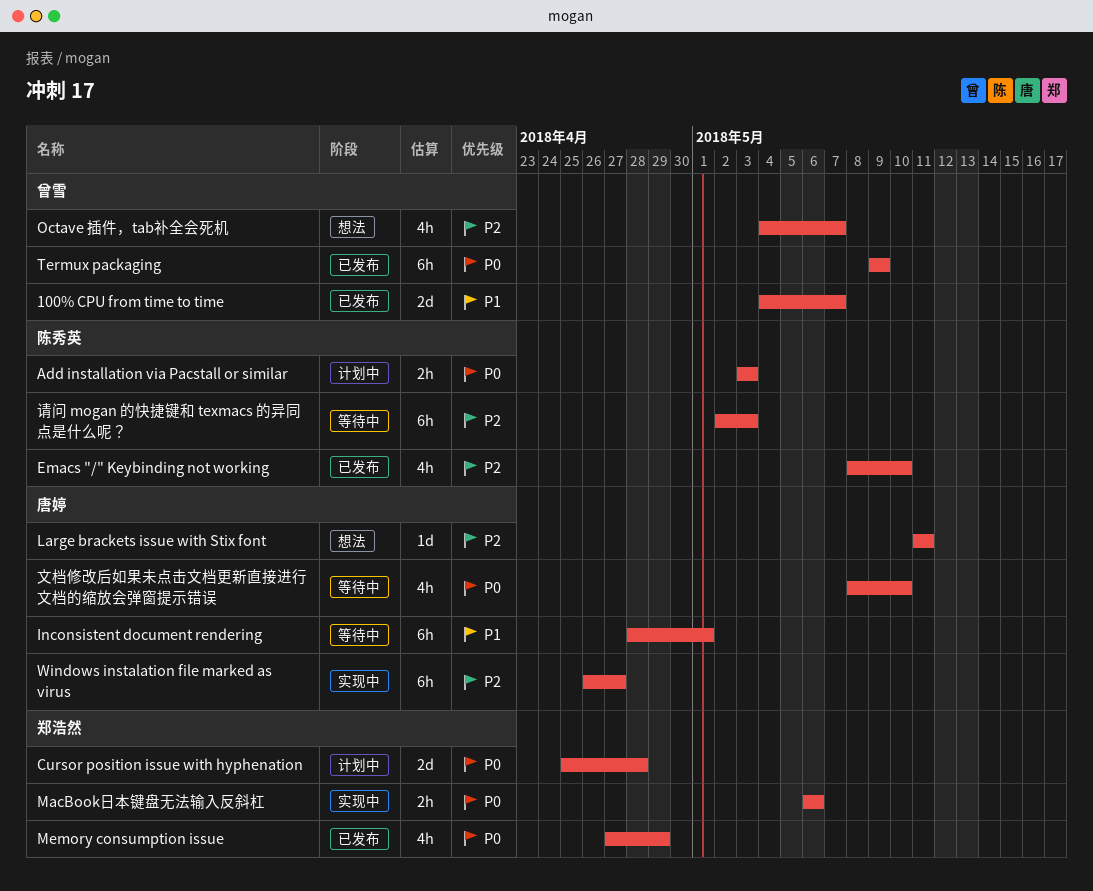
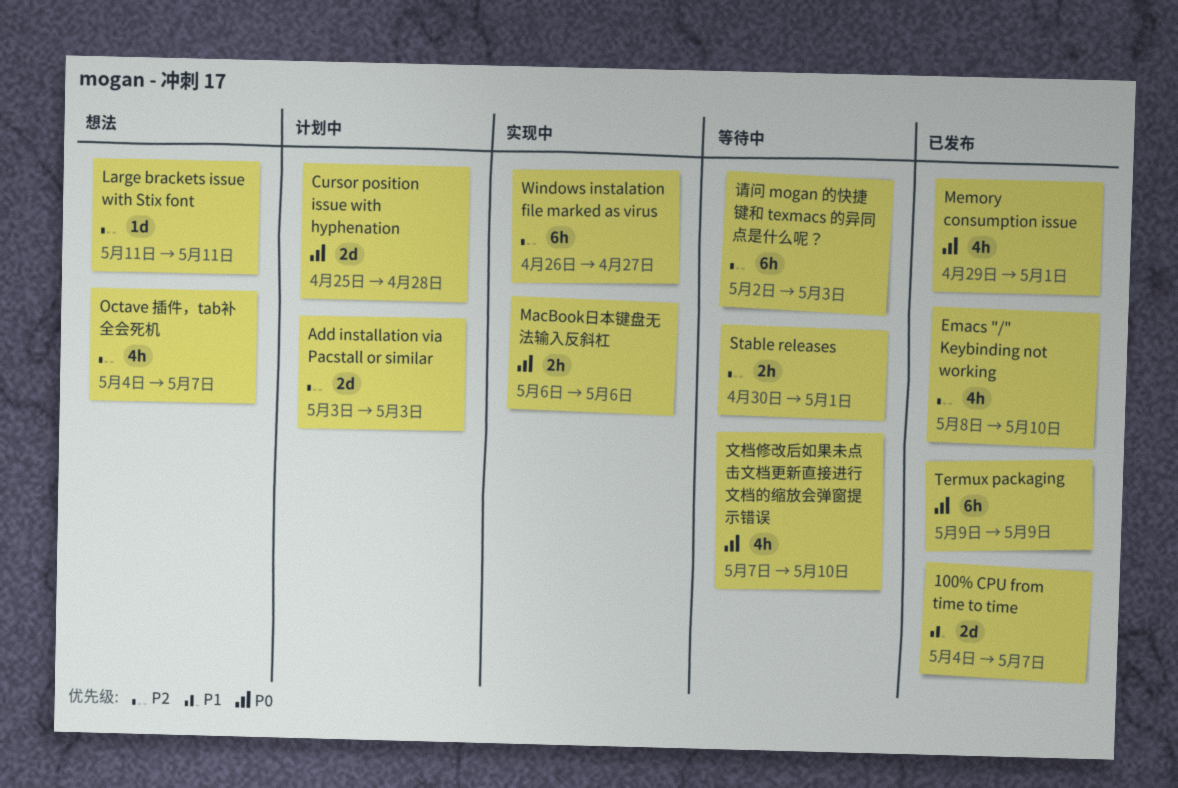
Add installation via Pacstall or similar, priority: P0 -> P2
Add installation via Pacstall or similar, estimate: 2h -> 2d
Inconsistent document rendering: present -> none
Memory consumption issue, start: Apr 27 -> Apr 29
Memory consumption issue, due: Apr 29 -> May 1
Stable releases: none -> present
文档修改后如果未点击文档更新直接进行文档的缩放会弹窗提示错误, start: May 8 -> May 7

